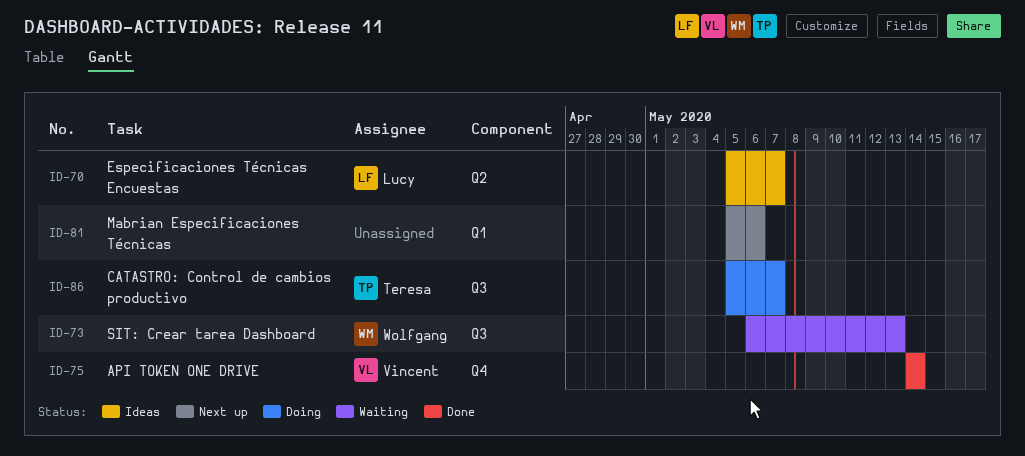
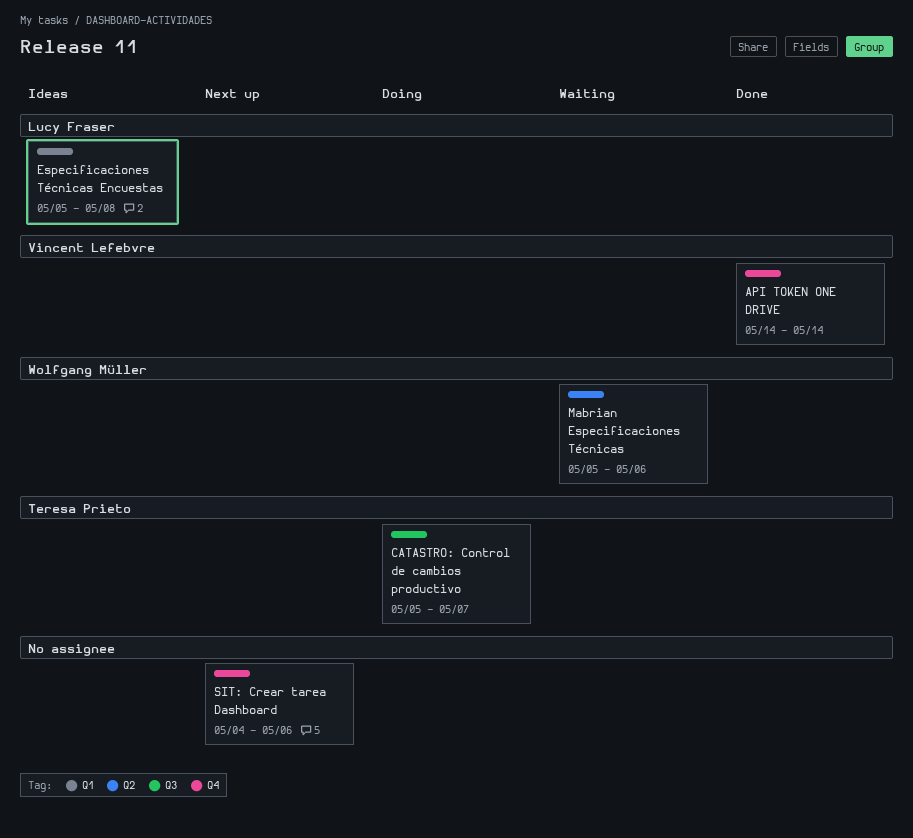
Especificaciones Técnicas Encuestas, label: Q2 -> Q1
Especificaciones Técnicas Encuestas, due: May 7 -> May 8
Mabrian Especificaciones Técnicas, status: Next up -> Waiting
Mabrian Especificaciones Técnicas, owner: none -> Wolfgang Müller
Mabrian Especificaciones Técnicas, label: Q1 -> Q2
SIT: Crear tarea Dashboard, status: Waiting -> Next up
SIT: Crear tarea Dashboard, owner: Wolfgang Müller -> none
SIT: Crear tarea Dashboard, label: Q3 -> Q4
SIT: Crear tarea Dashboard, start: May 6 -> May 4
SIT: Crear tarea Dashboard, due: May 13 -> May 6

